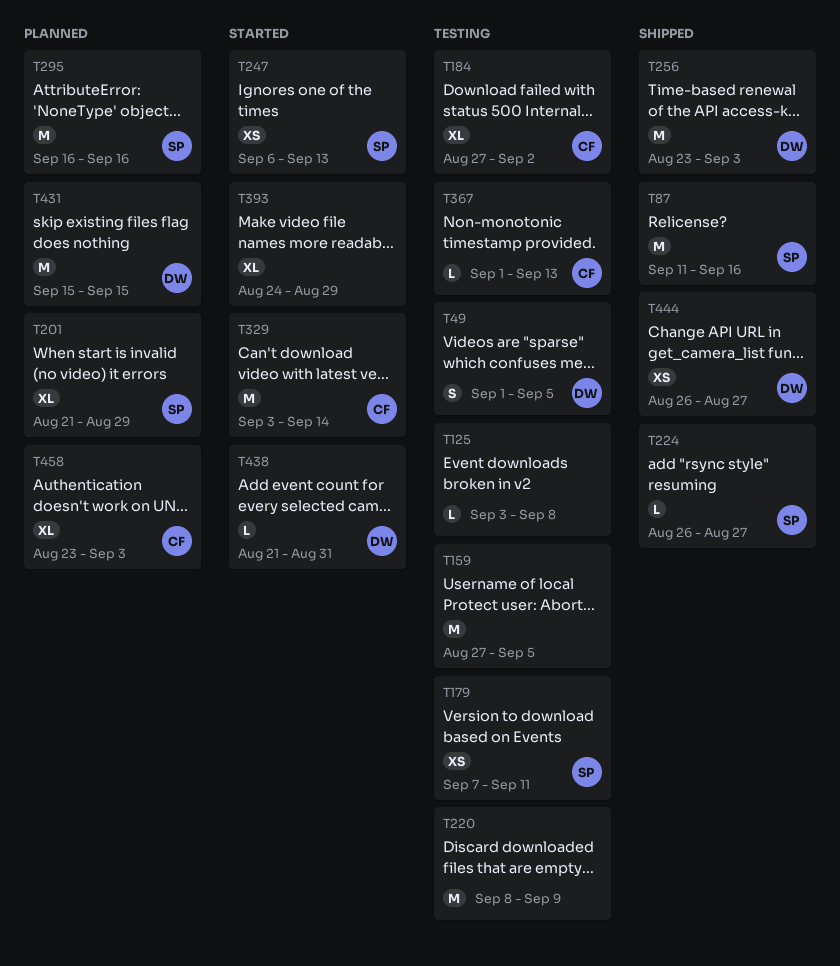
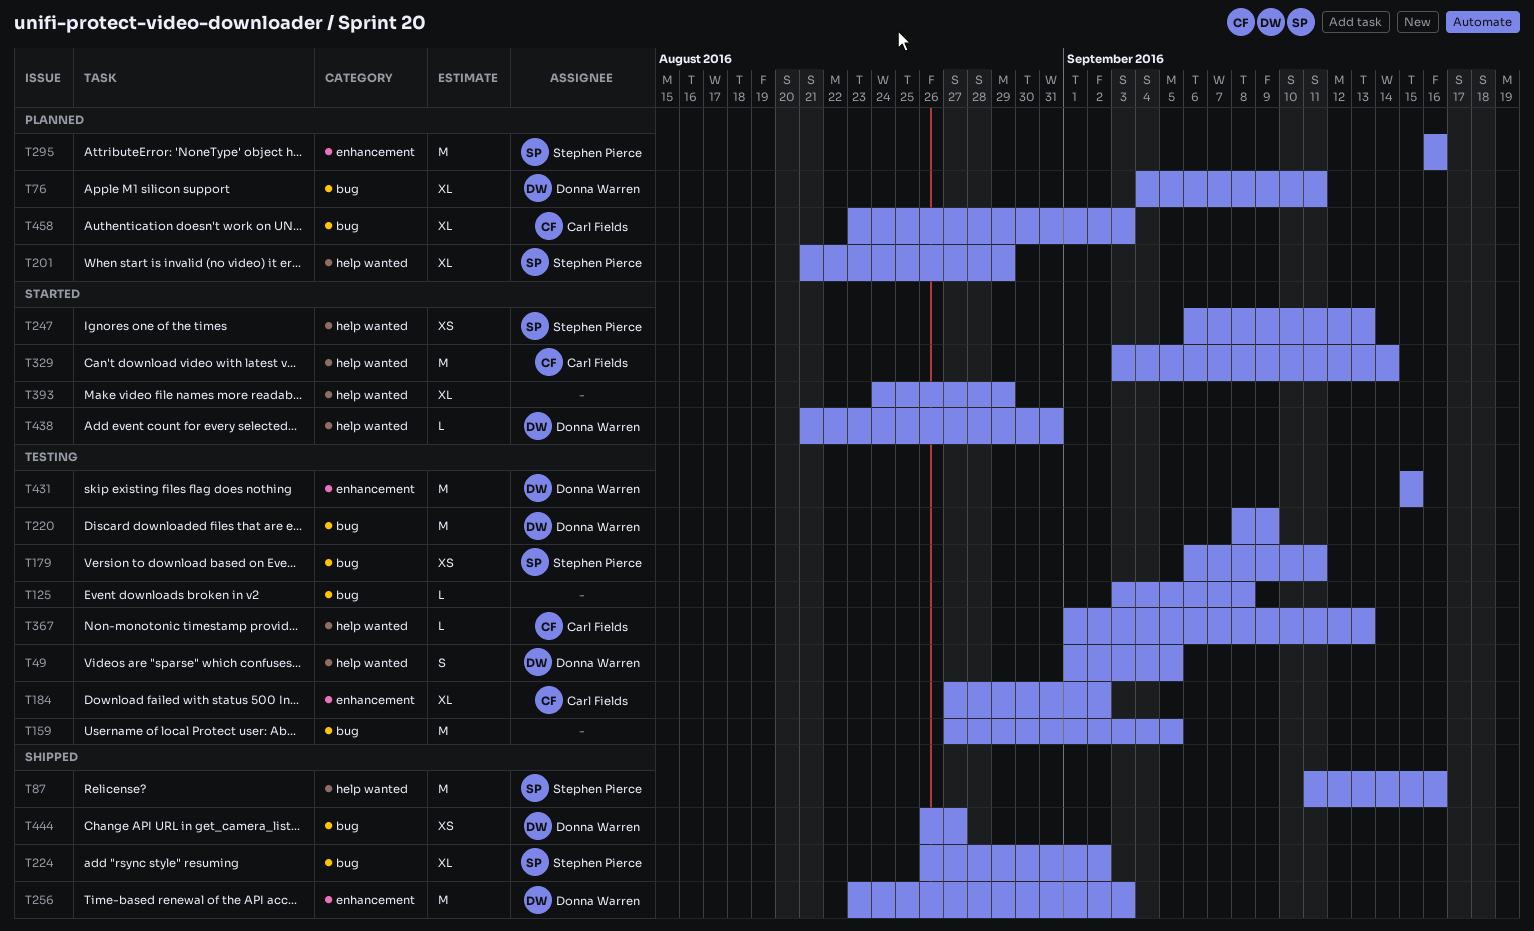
T76: none -> present
T179, start: Sep 7 -> Sep 6
T220, owner: none -> Donna Warren
T224, estimate: L -> XL
T224, due: Aug 27 -> Sep 2
T431, status: Planned -> Testing

